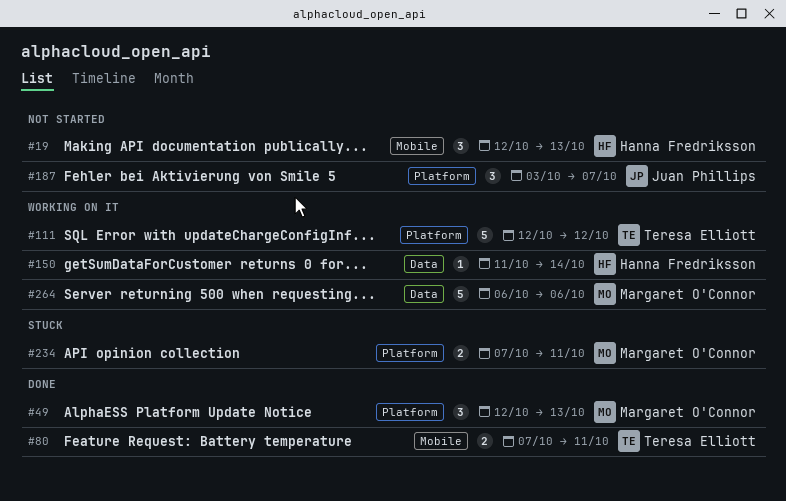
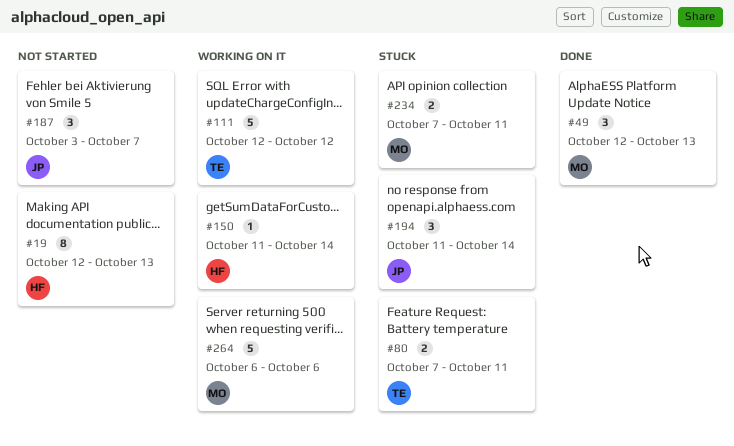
#19, estimate: 3 -> 8
#80, status: Done -> Stuck
#194: none -> present

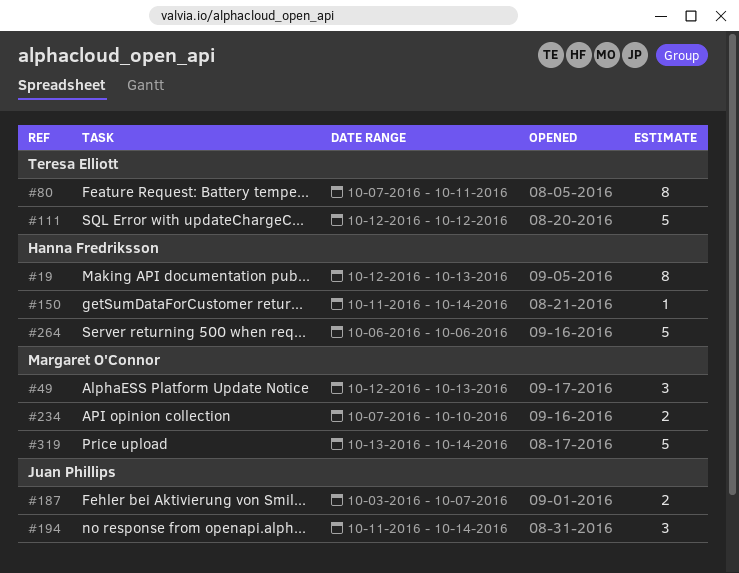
#80, estimate: 2 -> 8
#187, estimate: 3 -> 2
#234, due: Oct 11 -> Oct 10
#264, owner: Margaret O'Connor -> Hanna Fredriksson
#319: none -> present

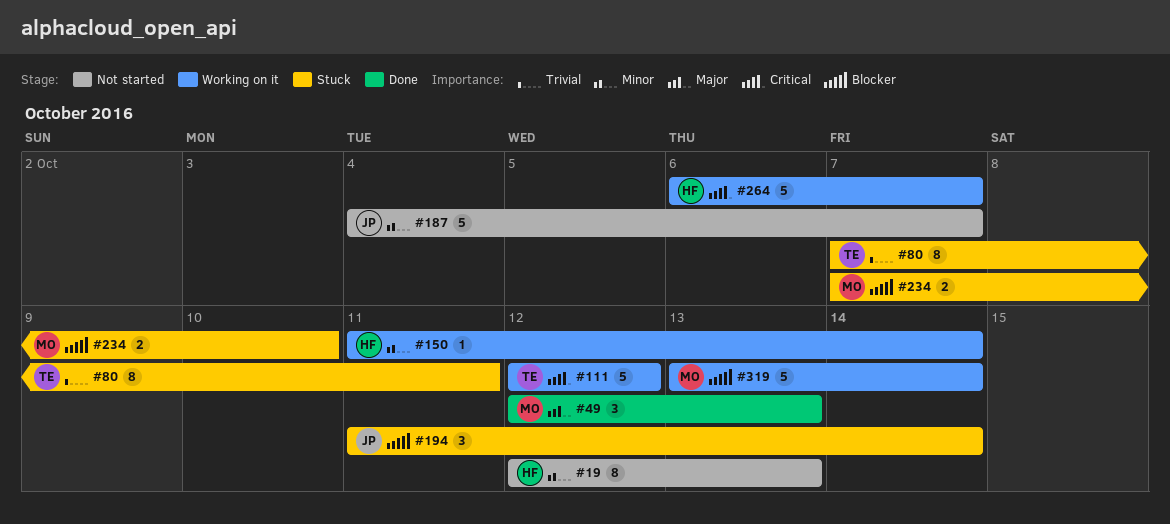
#187, estimate: 2 -> 5
#187, start: Oct 3 -> Oct 4
#264, due: Oct 6 -> Oct 7

